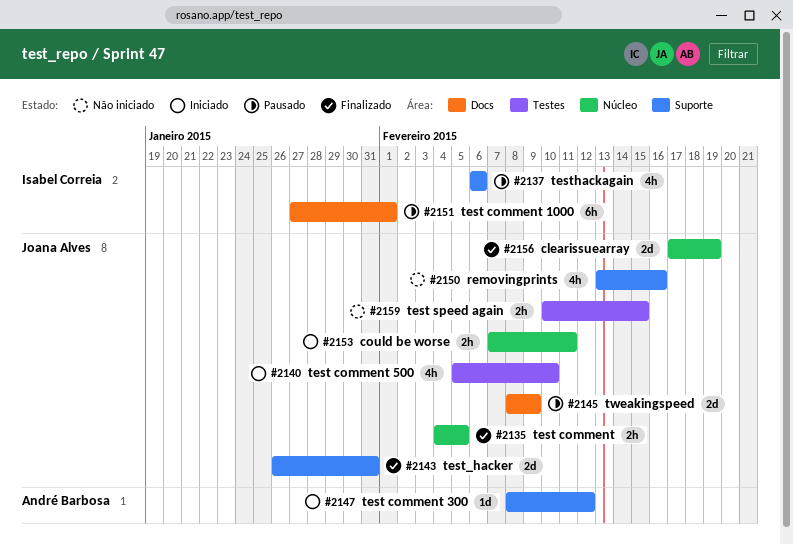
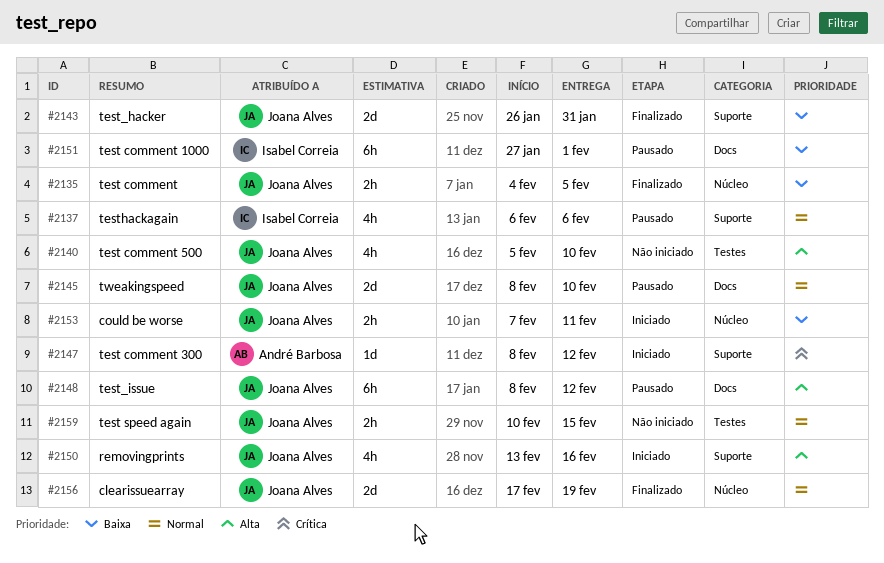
#2140, status: Iniciado -> Não iniciado
#2145, due: Feb 9 -> Feb 10
#2148: none -> present
#2150, status: Não iniciado -> Iniciado

